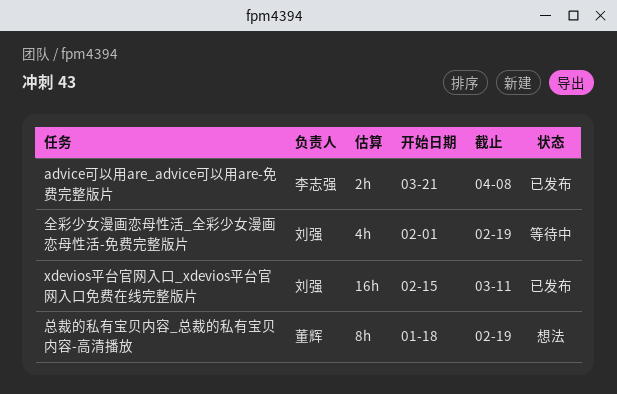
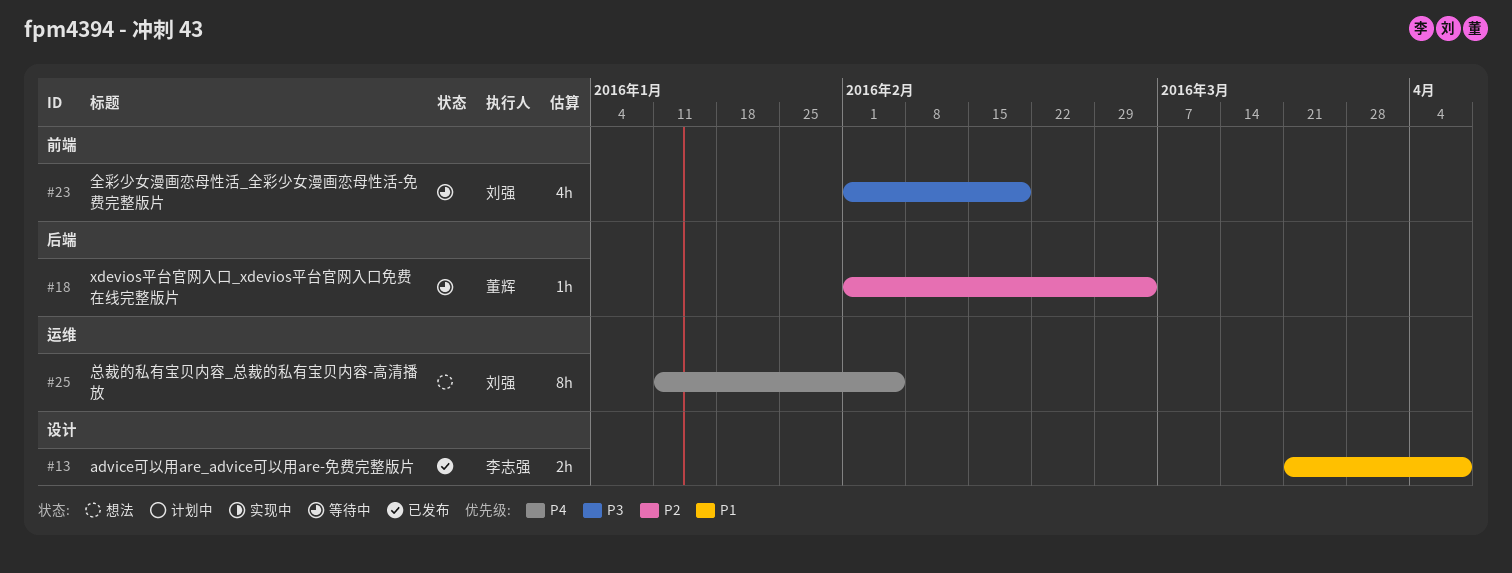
xdevios平台官网入口_xdevios平台官网入口免费在线完整版片, status: 已发布 -> 等待中
xdevios平台官网入口_xdevios平台官网入口免费在线完整版片, owner: 刘强 -> 董辉
xdevios平台官网入口_xdevios平台官网入口免费在线完整版片, estimate: 16h -> 1h
xdevios平台官网入口_xdevios平台官网入口免费在线完整版片, start: Feb 15 -> Feb 1
xdevios平台官网入口_xdevios平台官网入口免费在线完整版片, due: Mar 11 -> Mar 4
总裁的私有宝贝内容_总裁的私有宝贝内容-高清播放, owner: 董辉 -> 刘强
总裁的私有宝贝内容_总裁的私有宝贝内容-高清播放, start: Jan 18 -> Jan 11
总裁的私有宝贝内容_总裁的私有宝贝内容-高清播放, due: Feb 19 -> Feb 5

